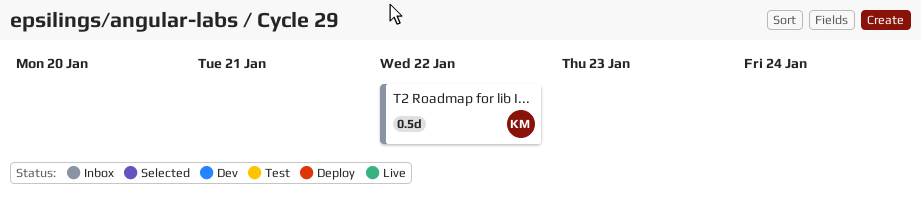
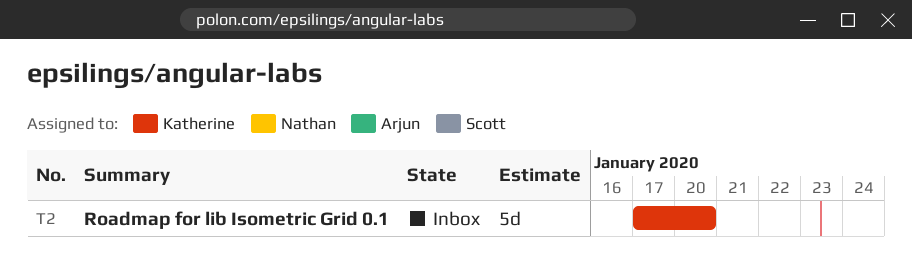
T2, estimate: 0.5d -> 5d
T2, due: Jan 22 -> Jan 20

